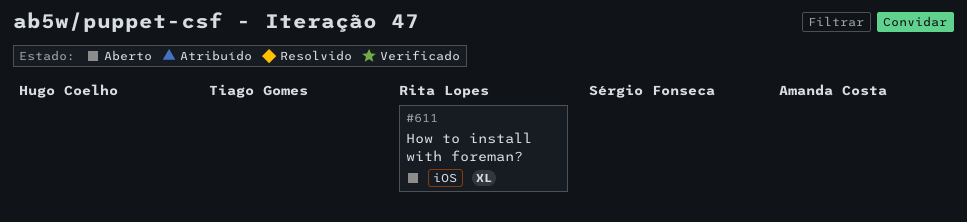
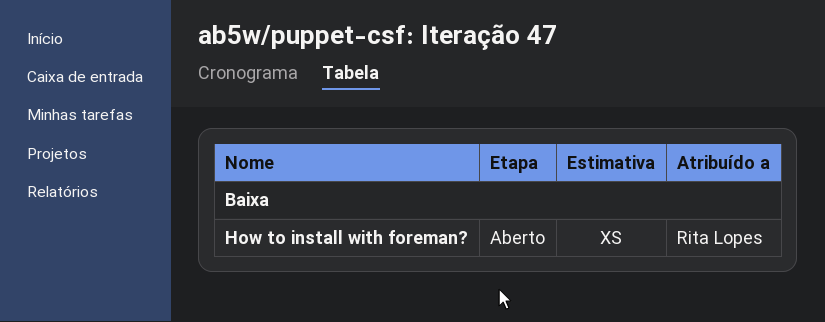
How to install with foreman?, estimate: XL -> XS

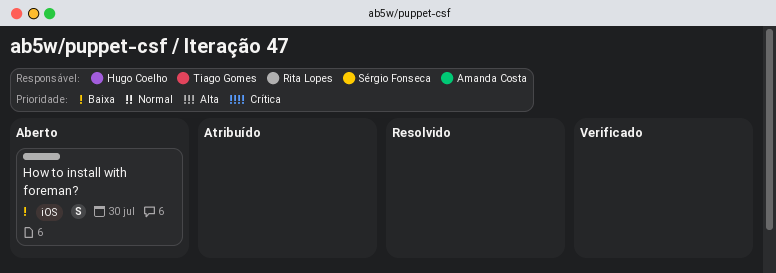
How to install with foreman?, estimate: XS -> S

